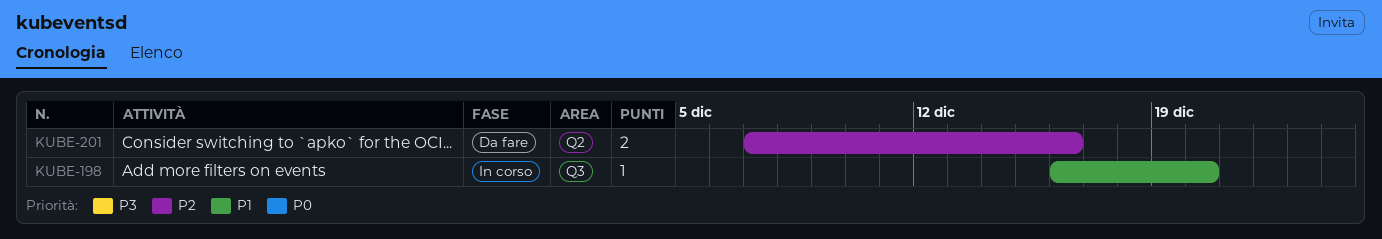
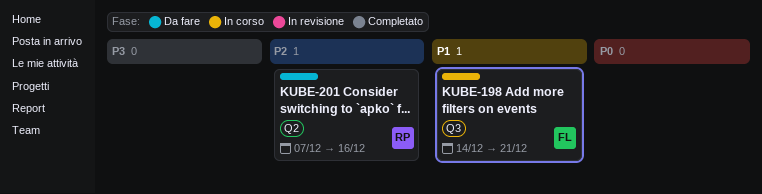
KUBE-198, start: Dec 16 -> Dec 14
KUBE-198, due: Dec 20 -> Dec 21

